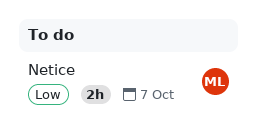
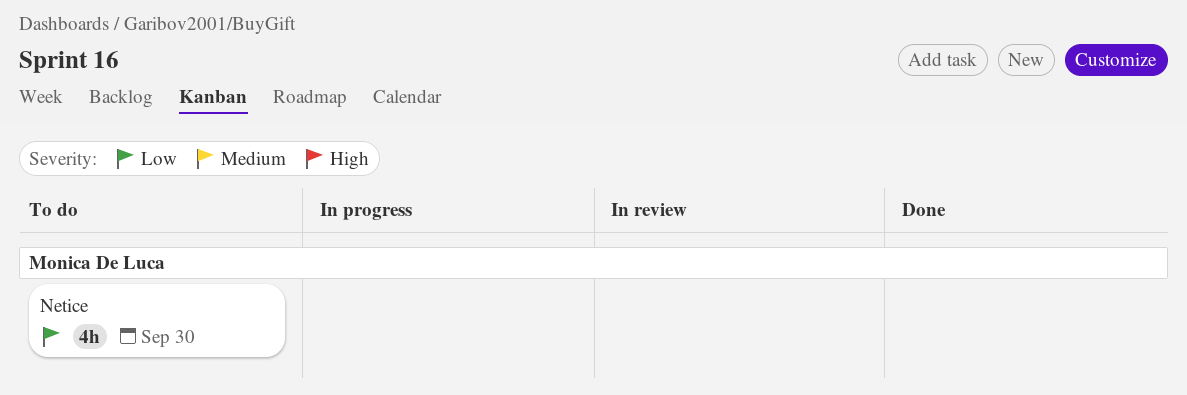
Netice, estimate: 2h -> 4h
Netice, due: Oct 7 -> Sep 30

